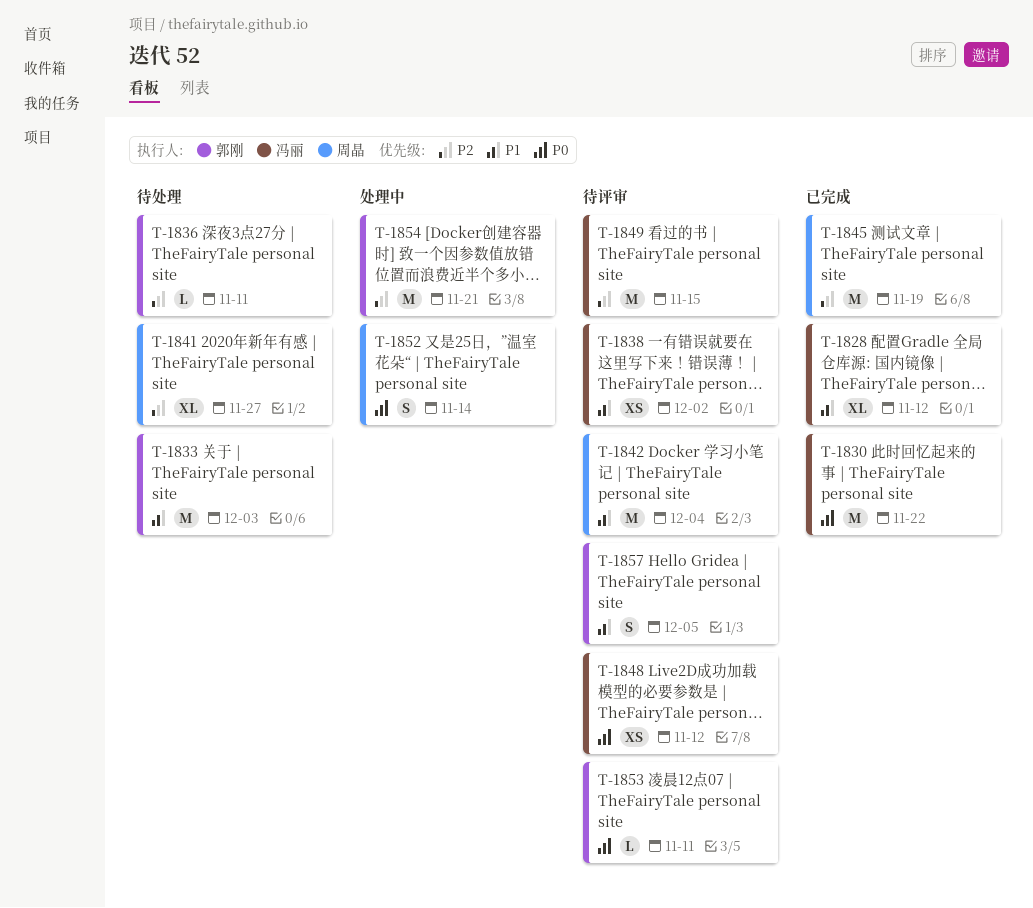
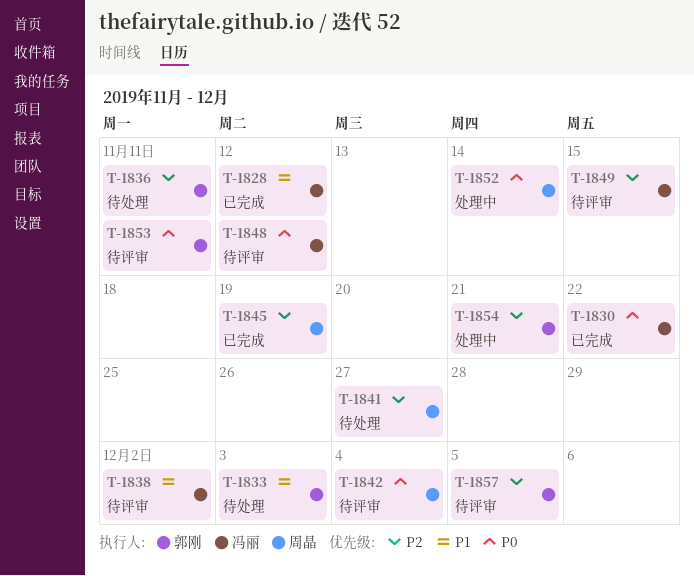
T-1842, priority: P1 -> P0
T-1857, priority: P1 -> P2

